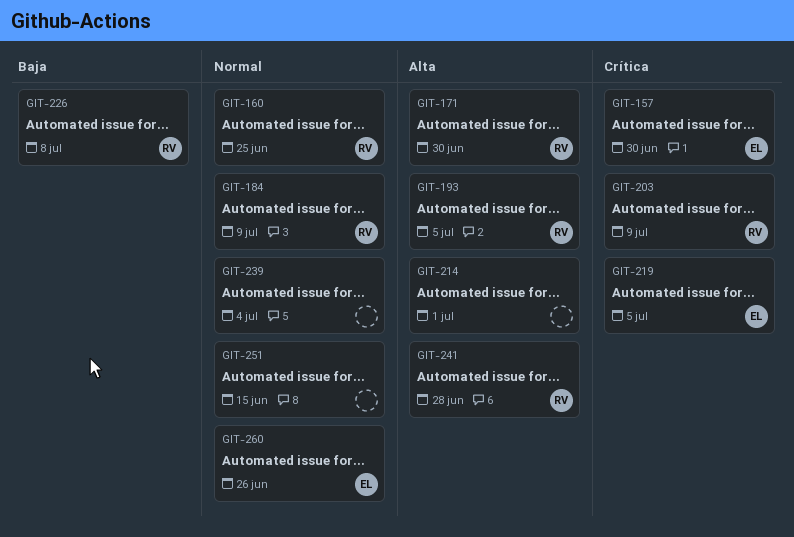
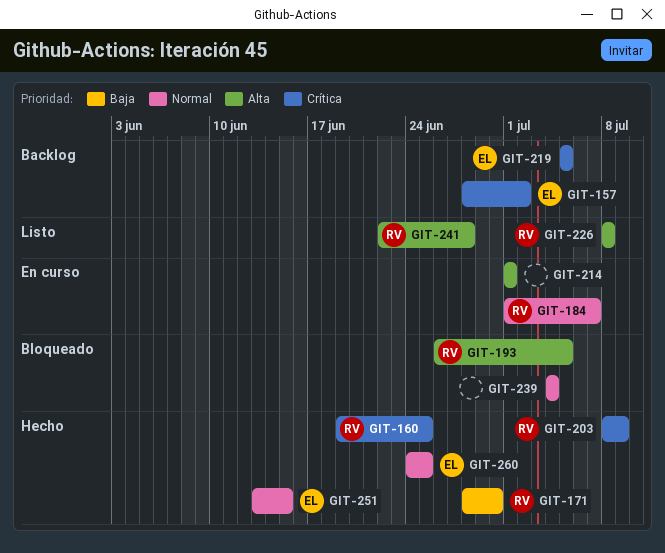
GIT-157, due: Jun 30 -> Jul 2
GIT-160, priority: Normal -> Crítica
GIT-171, priority: Alta -> Baja
GIT-184, due: Jul 9 -> Jul 7
GIT-226, priority: Baja -> Alta
GIT-251, owner: none -> EL
GIT-260, due: Jun 26 -> Jun 25

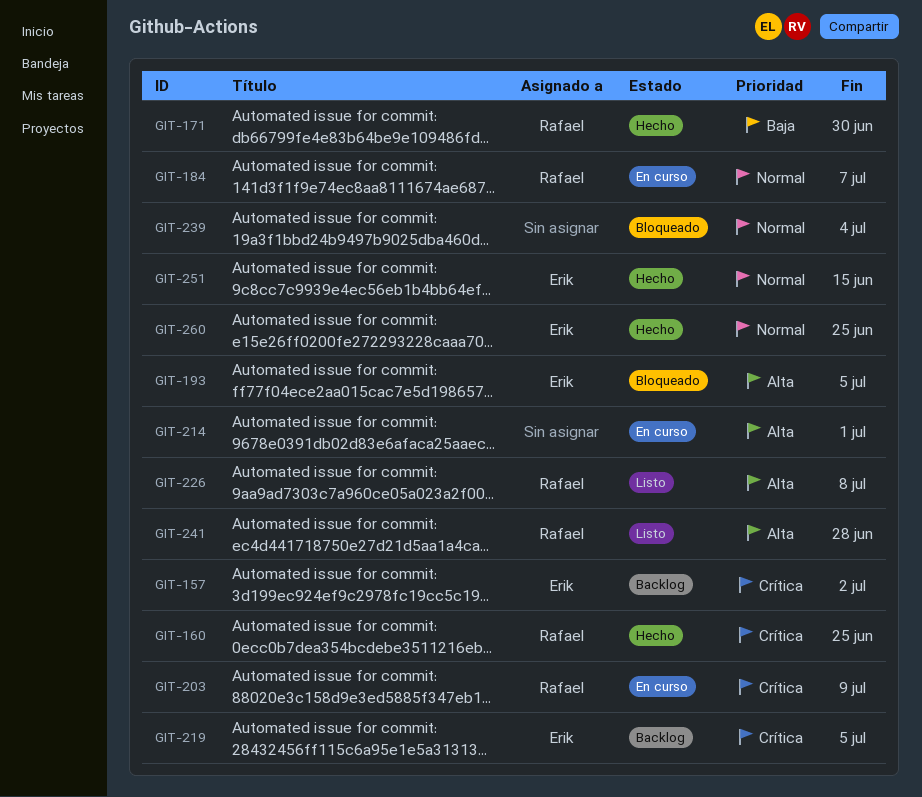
GIT-193, owner: Rafael -> Erik
GIT-203, status: Hecho -> En curso

